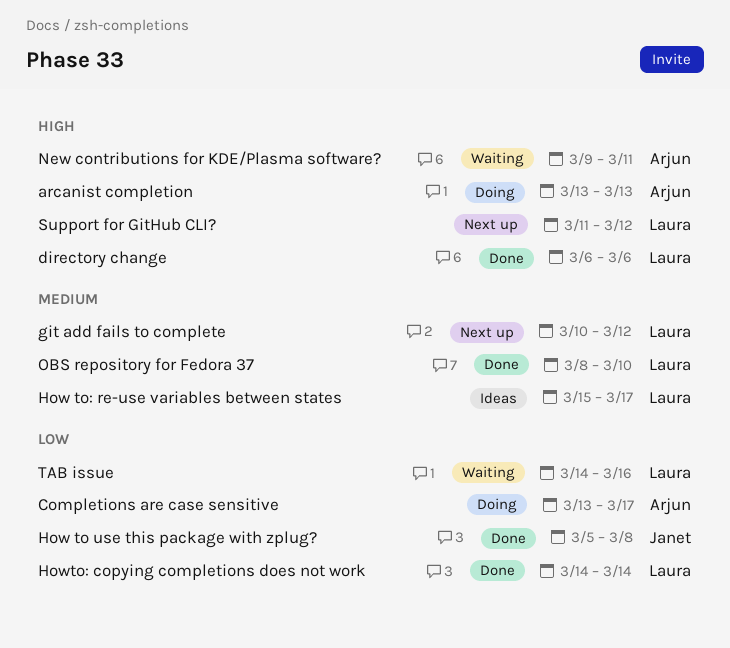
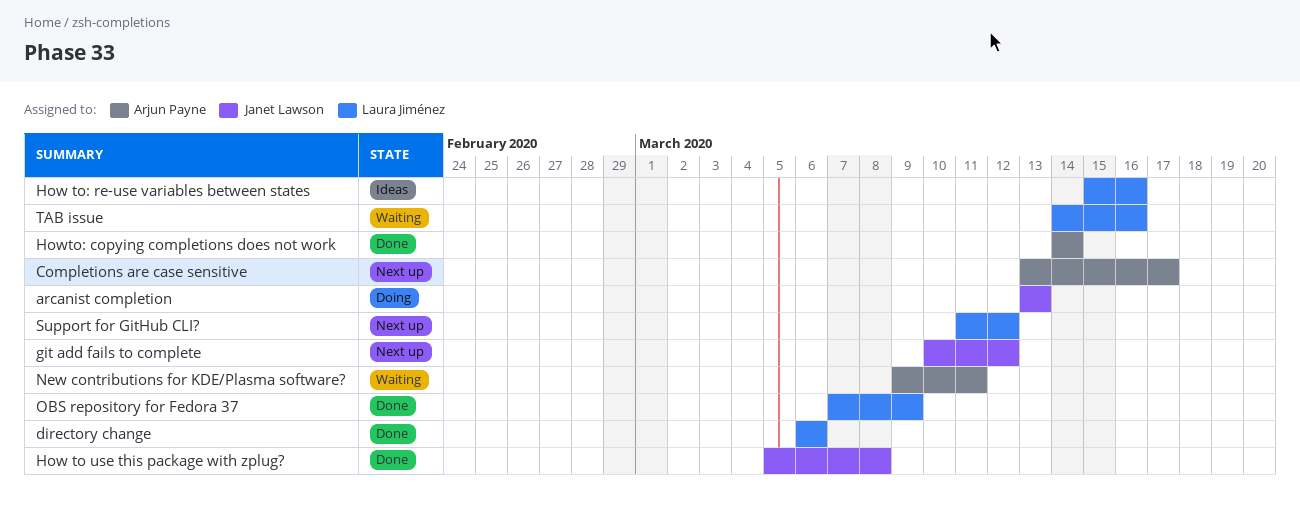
arcanist completion, owner: Arjun Payne -> Janet Lawson
Completions are case sensitive, status: Doing -> Next up
git add fails to complete, owner: Laura Jiménez -> Janet Lawson
How to: re-use variables between states, due: Mar 17 -> Mar 16
Howto: copying completions does not work, owner: Laura Jiménez -> Arjun Payne
OBS repository for Fedora 37, start: Mar 8 -> Mar 7
OBS repository for Fedora 37, due: Mar 10 -> Mar 9

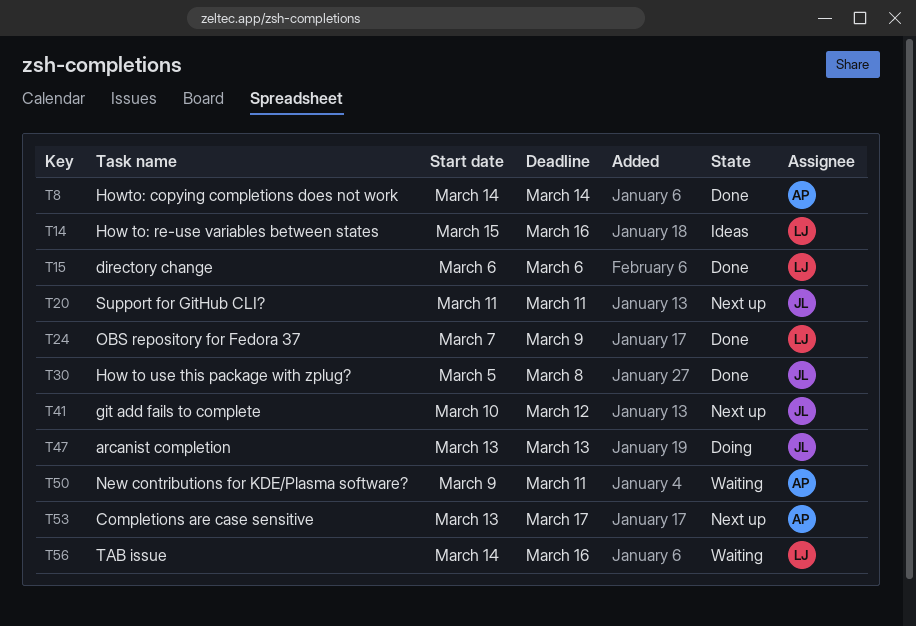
Support for GitHub CLI?, owner: Laura Jiménez -> Janet Lawson
Support for GitHub CLI?, due: Mar 12 -> Mar 11

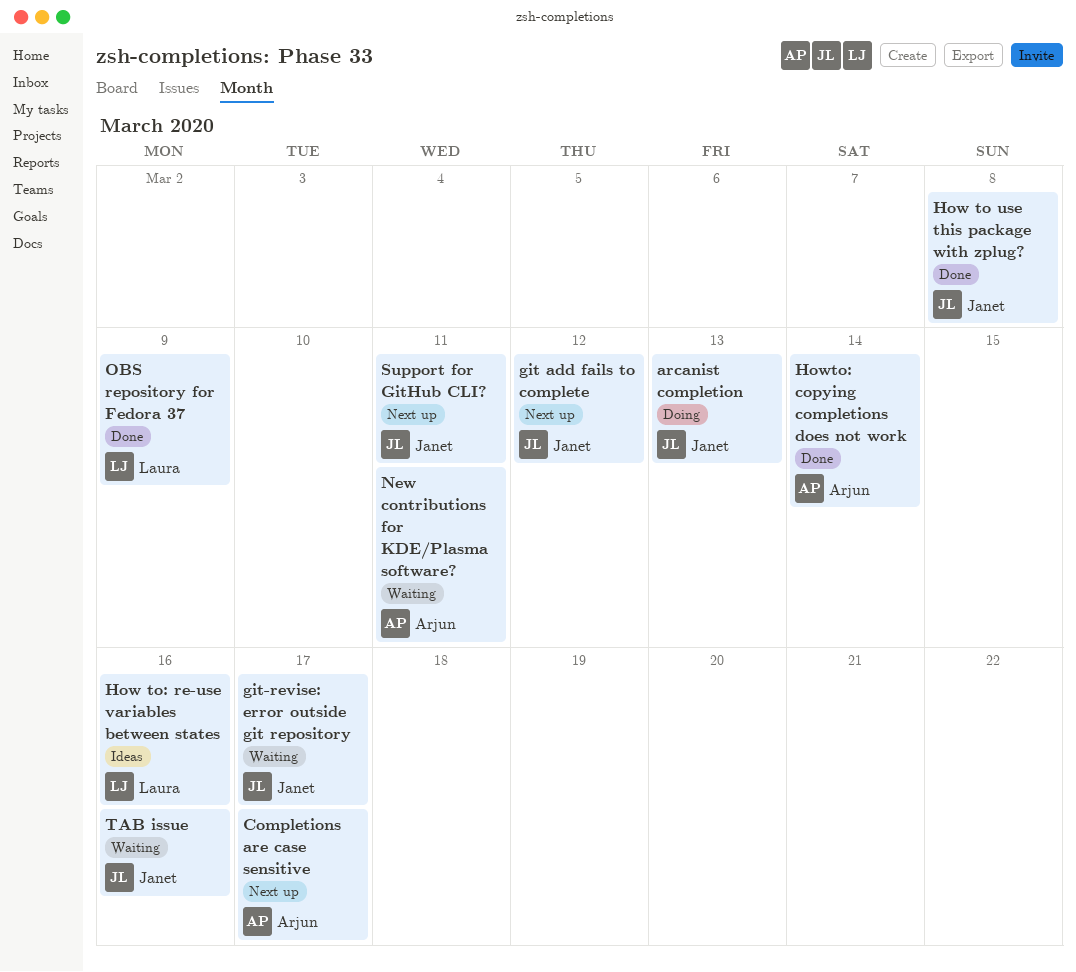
directory change: present -> none
git-revise: error outside git repository: none -> present
TAB issue, owner: Laura -> Janet

